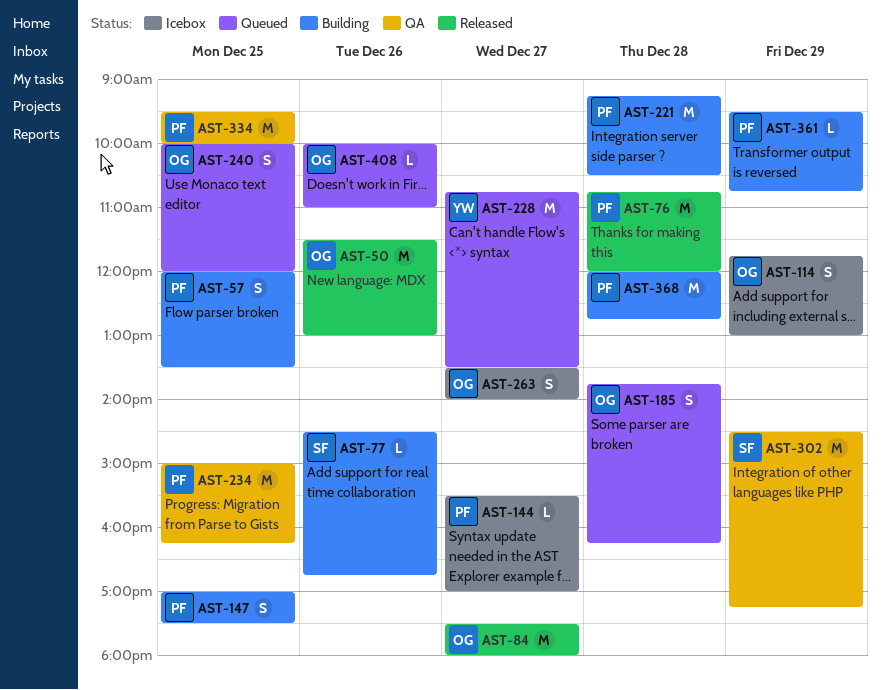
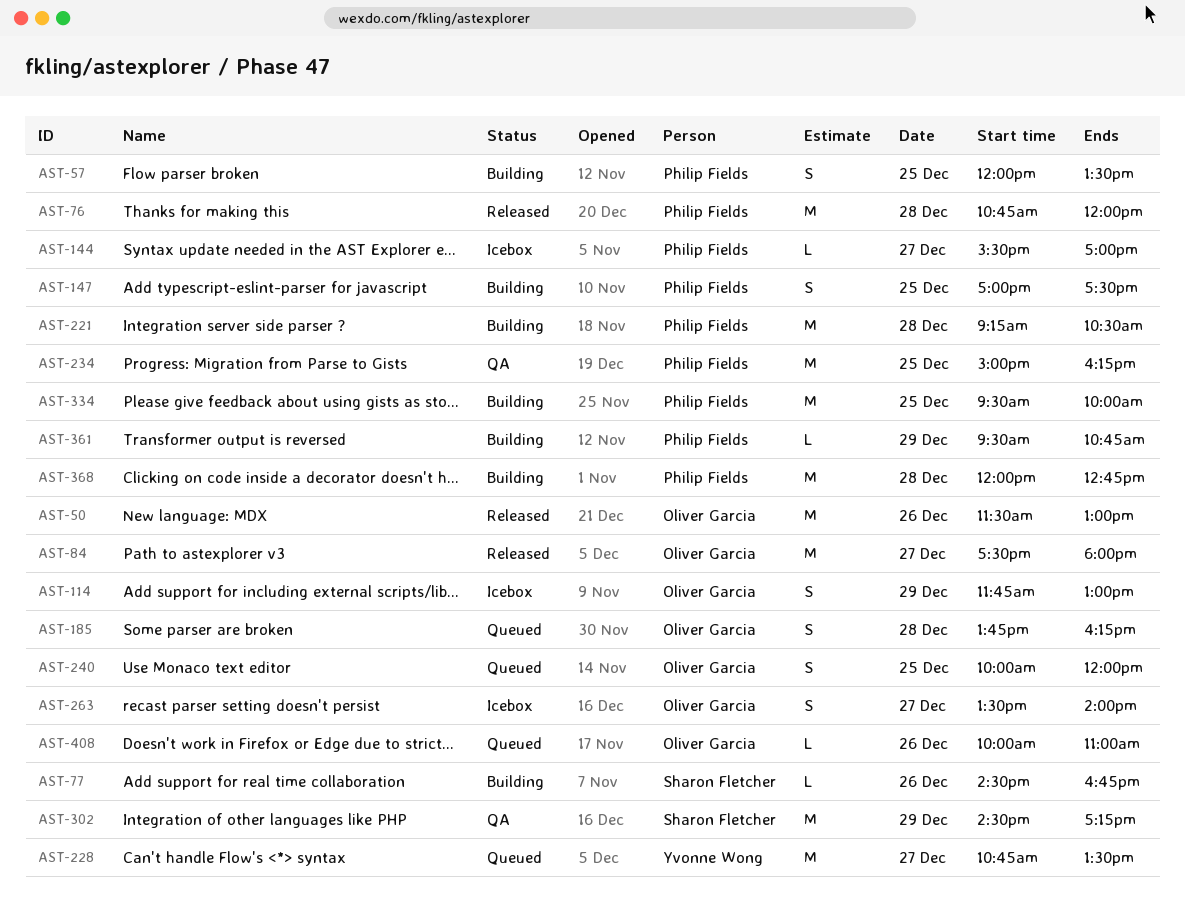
AST-334, status: QA -> Building

